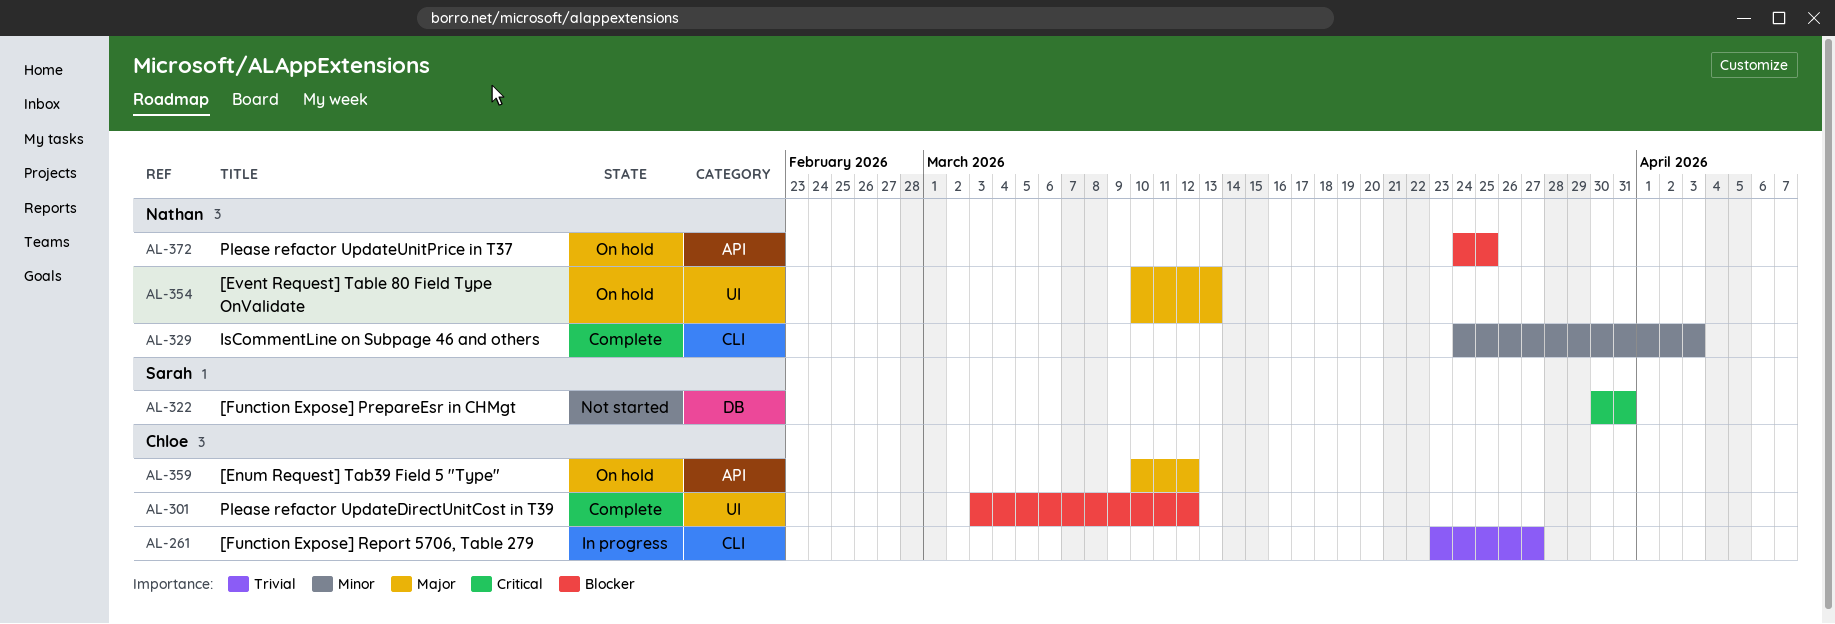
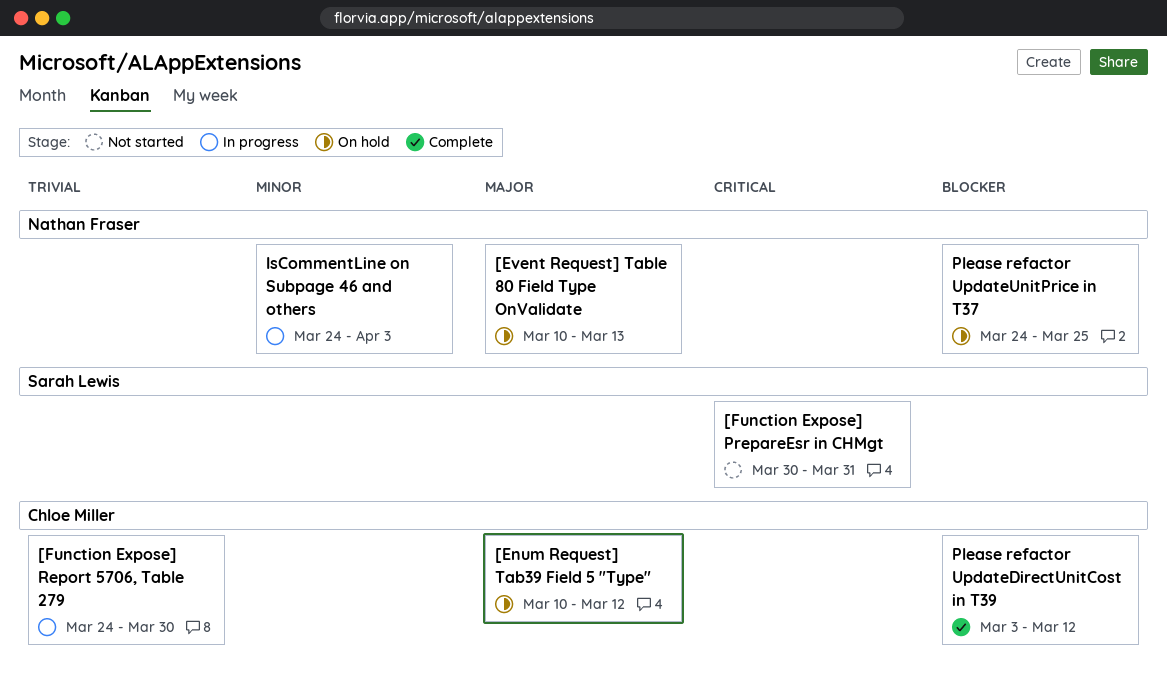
[Function Expose] Report 5706, Table 279, start: Mar 23 -> Mar 24
[Function Expose] Report 5706, Table 279, due: Mar 27 -> Mar 30
IsCommentLine on Subpage 46 and others, status: Complete -> In progress

